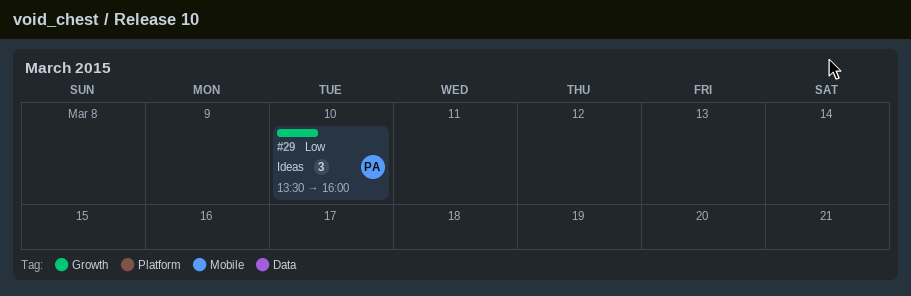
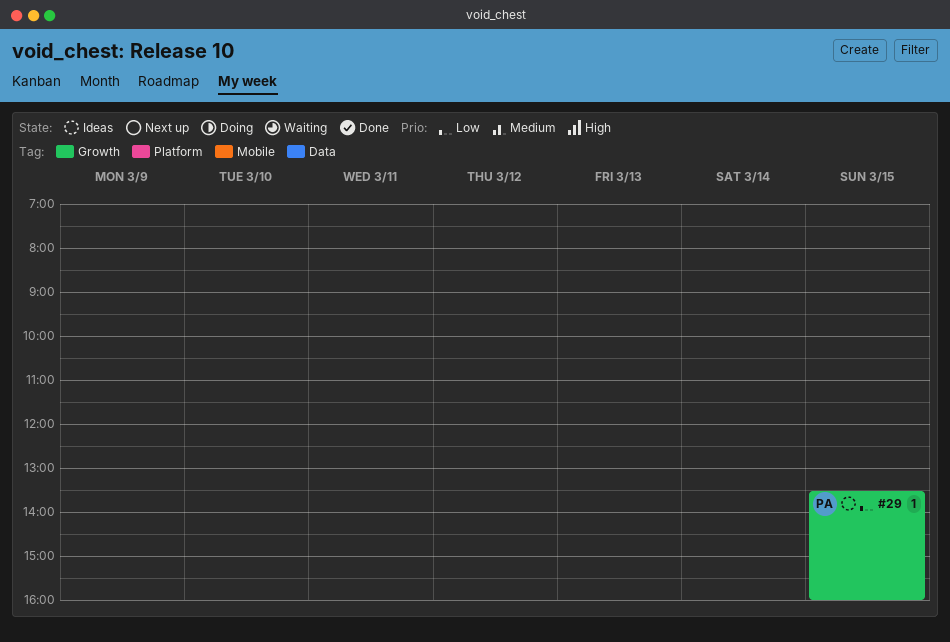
#29, estimate: 3 -> 1
#29, day: Mar 10 -> Mar 15

